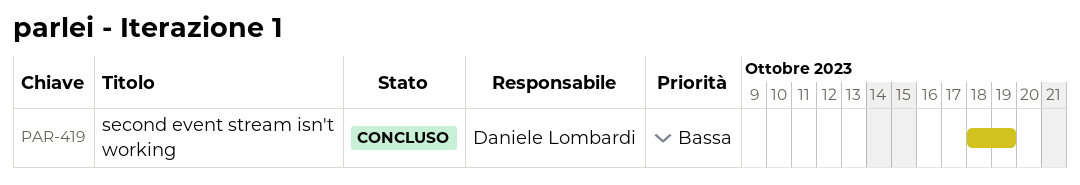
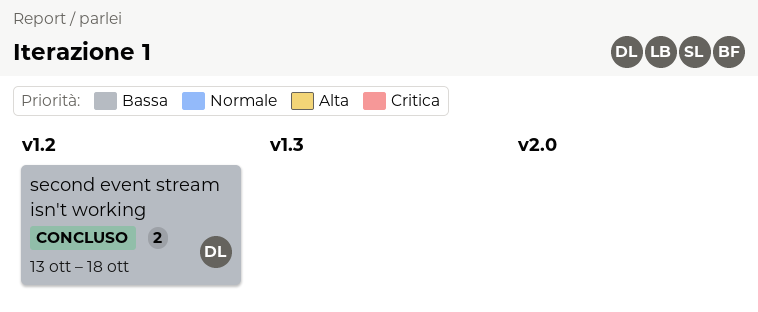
second event stream isn't working, start: Oct 18 -> Oct 13
second event stream isn't working, due: Oct 19 -> Oct 18

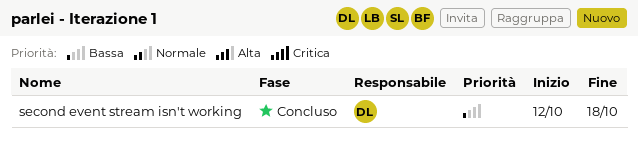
second event stream isn't working, start: Oct 13 -> Oct 12

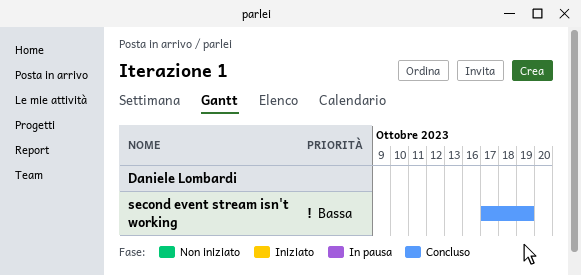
second event stream isn't working, start: Oct 12 -> Oct 17
second event stream isn't working, due: Oct 18 -> Oct 19

